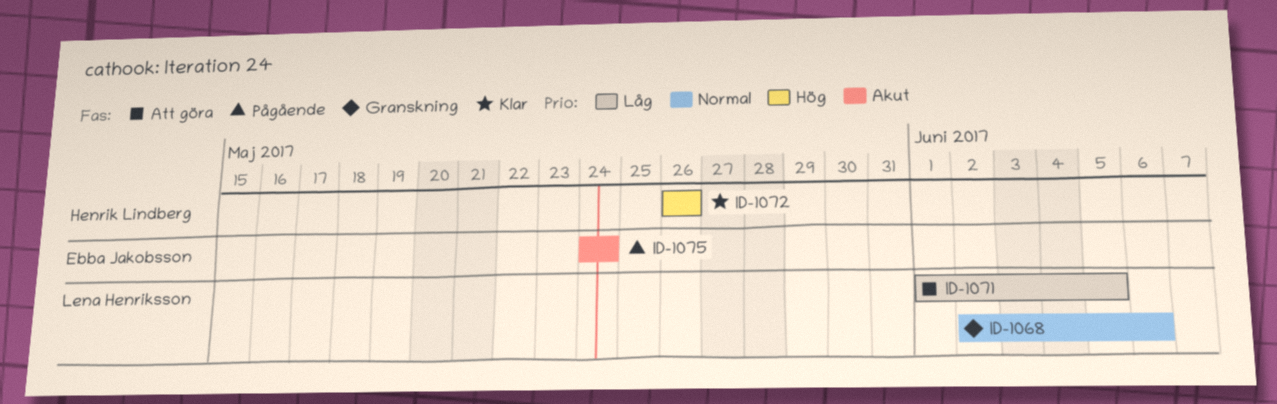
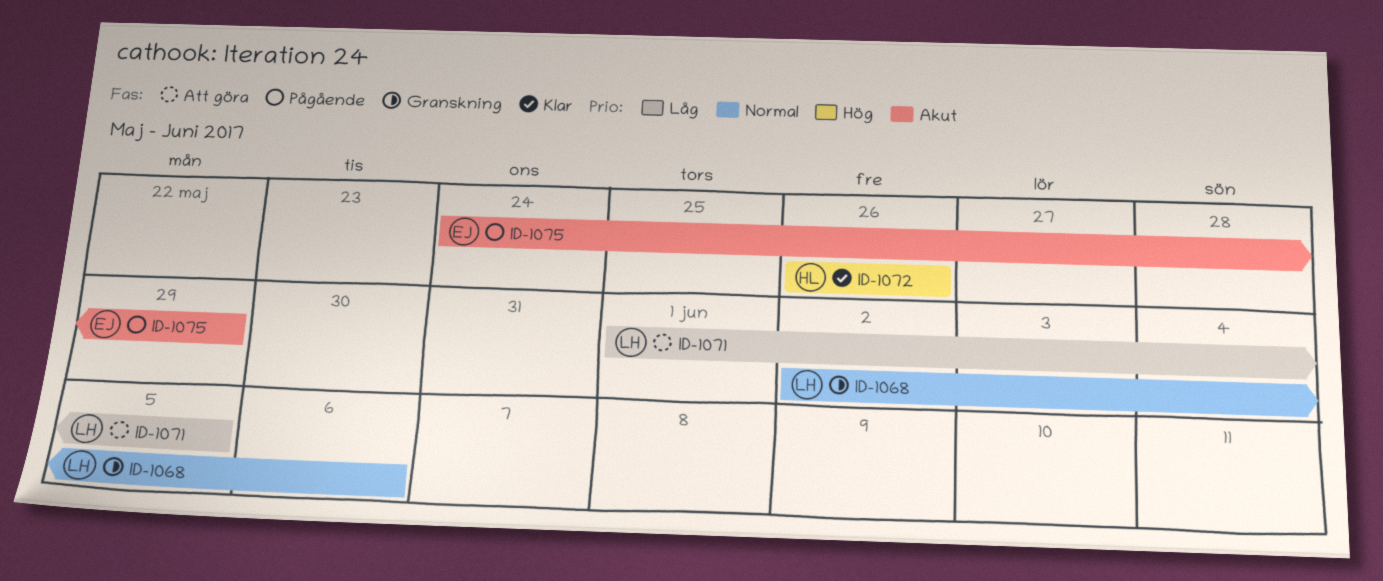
ID-1075, due: May 24 -> May 29

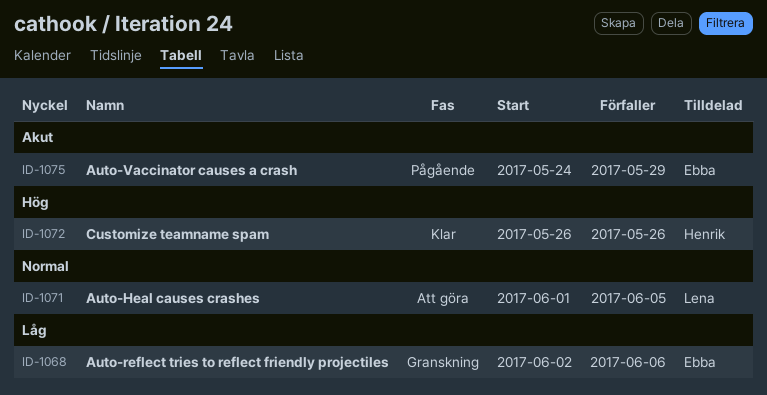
ID-1068, owner: Lena -> Ebba
ID-1068, priority: Normal -> Låg
ID-1071, priority: Låg -> Normal

